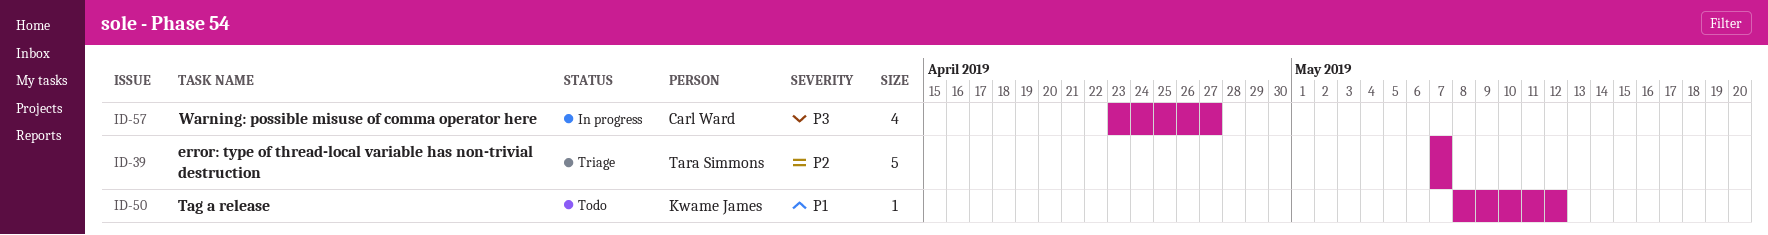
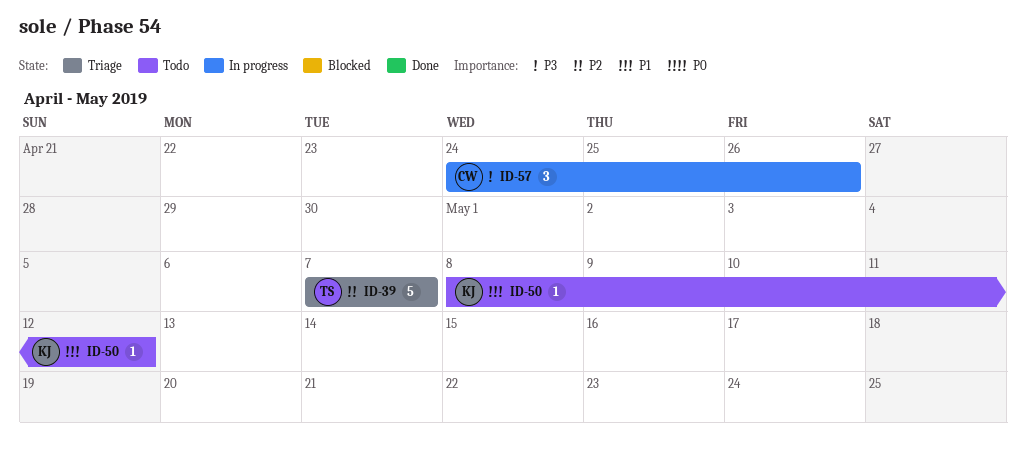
ID-57, estimate: 4 -> 3
ID-57, start: Apr 23 -> Apr 24
ID-57, due: Apr 27 -> Apr 26

